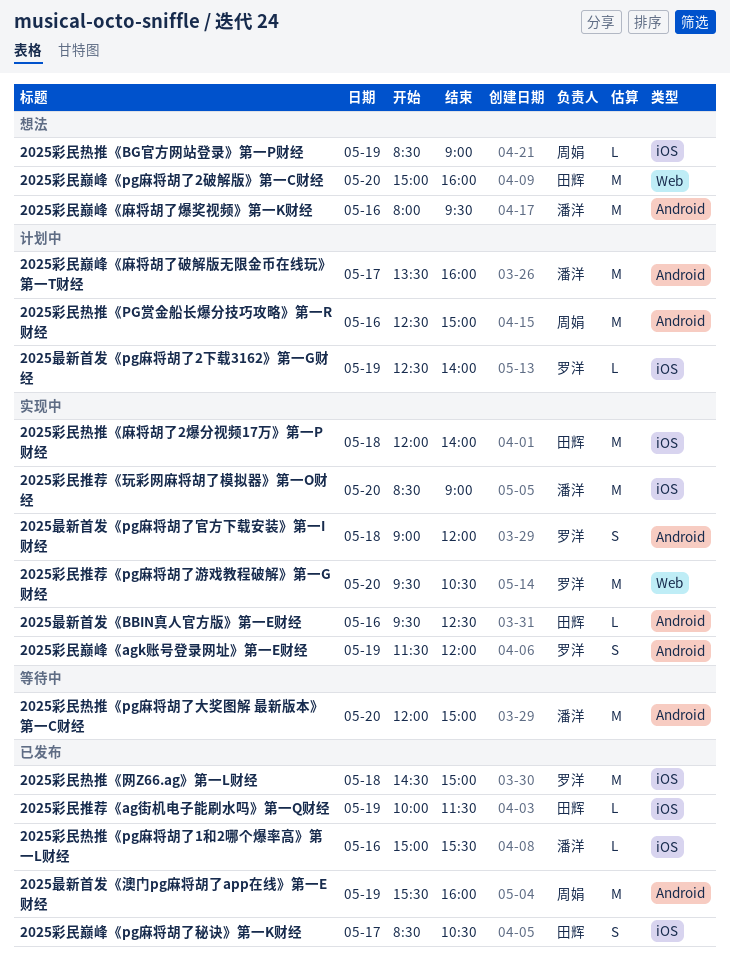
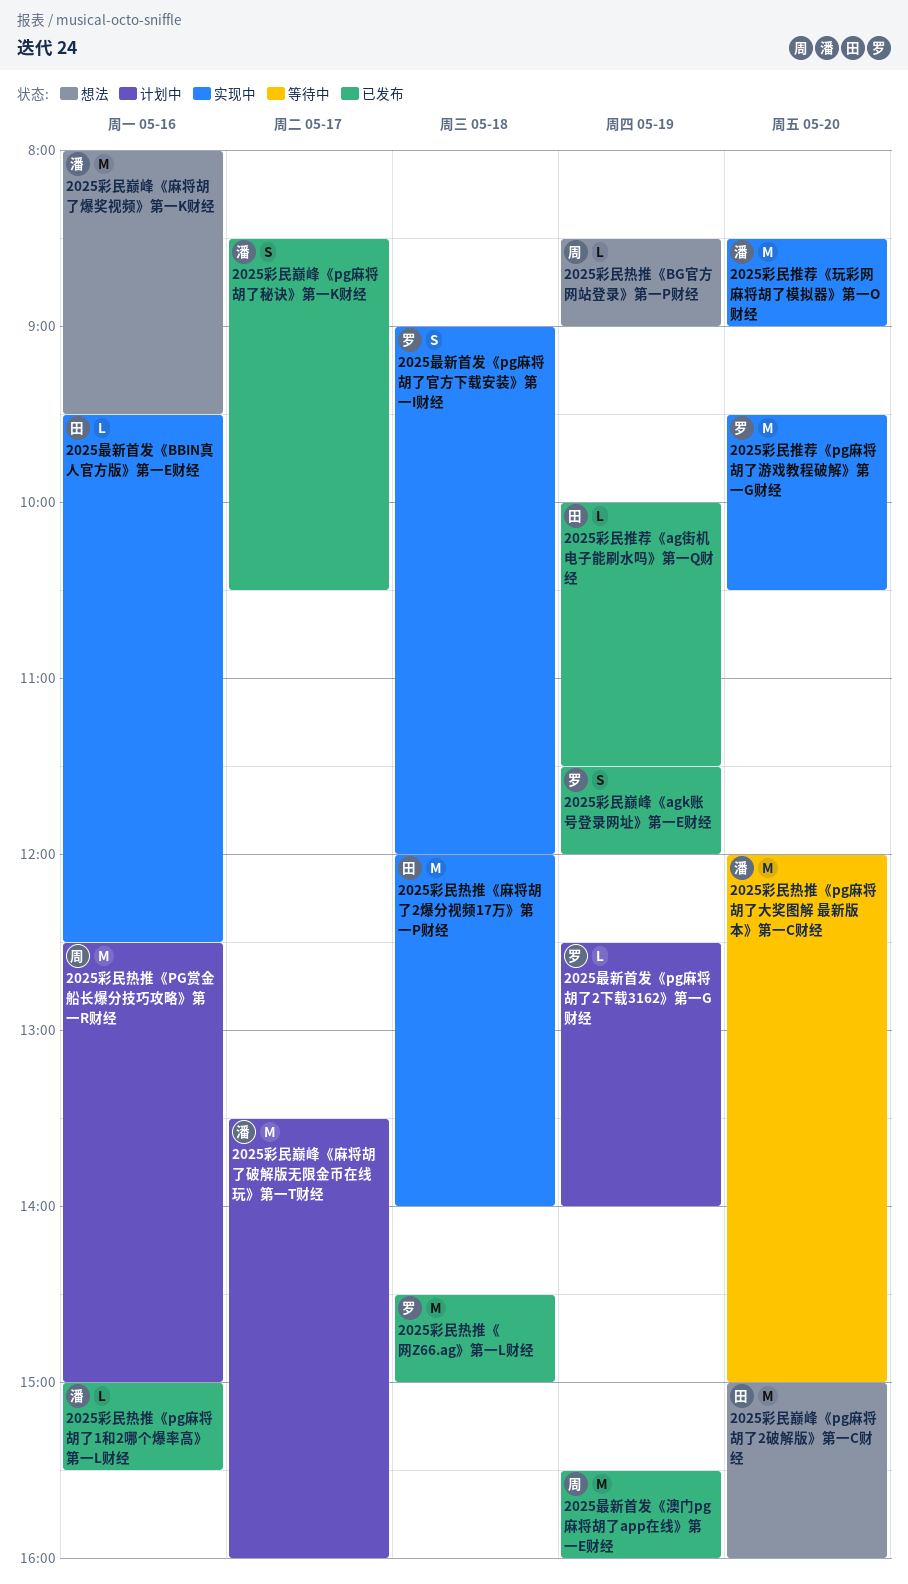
2025彩民巅峰《agk账号登录网址》第一E财经, status: 实现中 -> 已发布
2025彩民巅峰《pg麻将胡了秘诀》第一K财经, owner: 田辉 -> 潘洋

